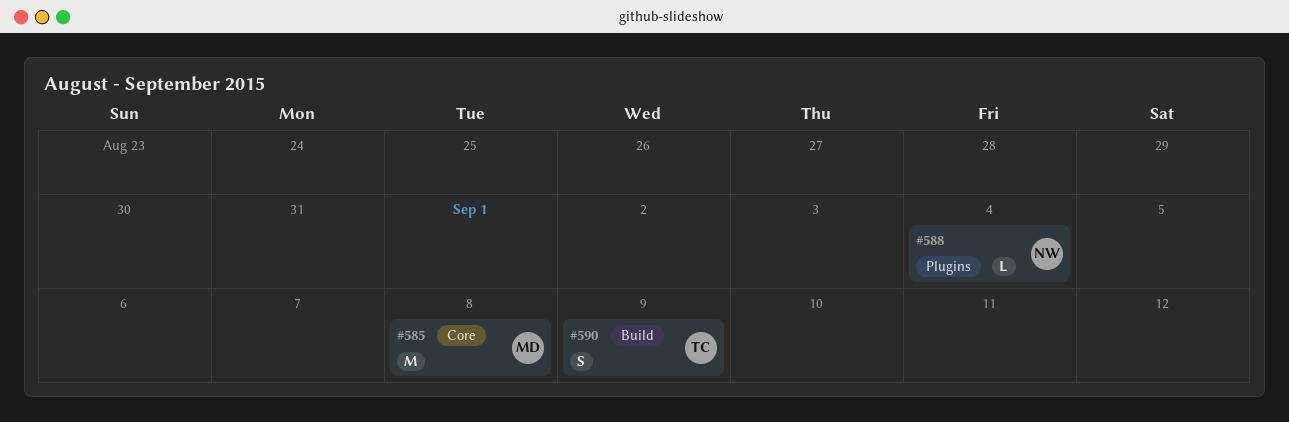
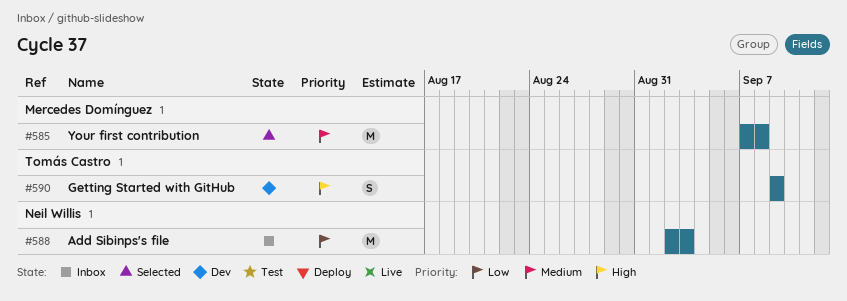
#588, estimate: L -> M
#588, due: Sep 4 -> Sep 3

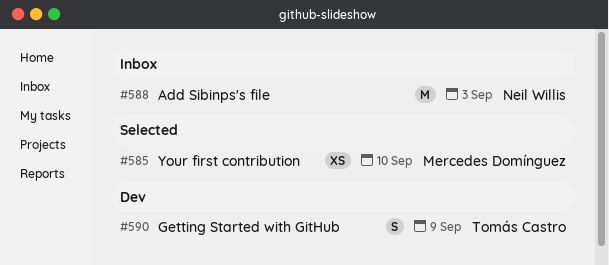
#585, estimate: M -> XS
#585, due: Sep 8 -> Sep 10

